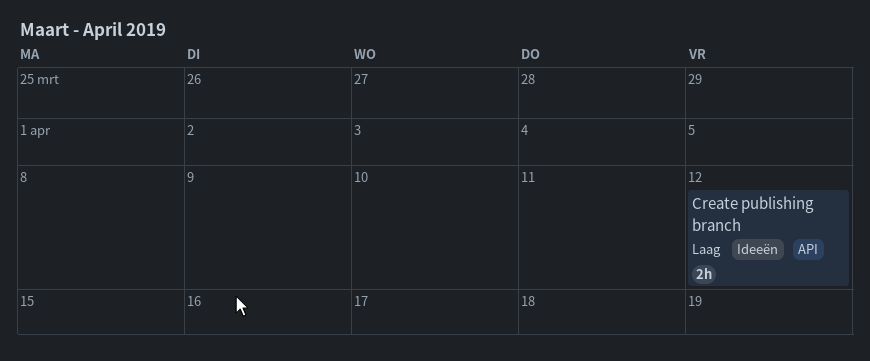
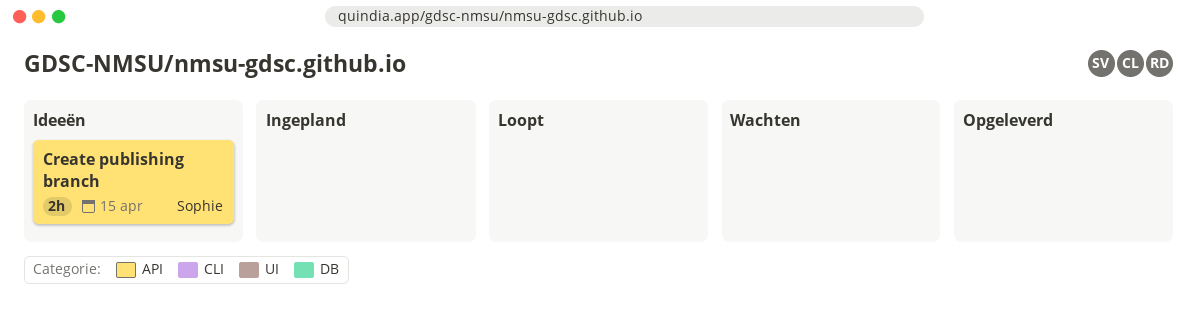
Create publishing branch, due: Apr 12 -> Apr 15

